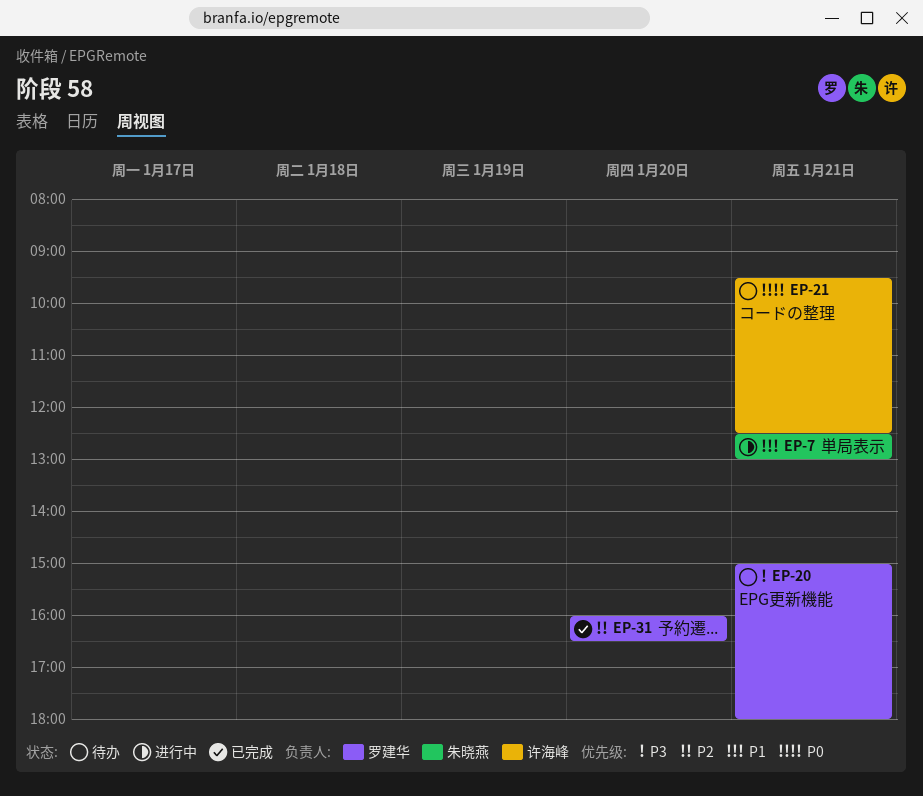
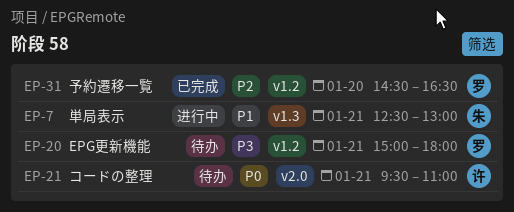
EP-21, ends: 12:30 -> 11:00
EP-31, begins: 16:00 -> 14:30

